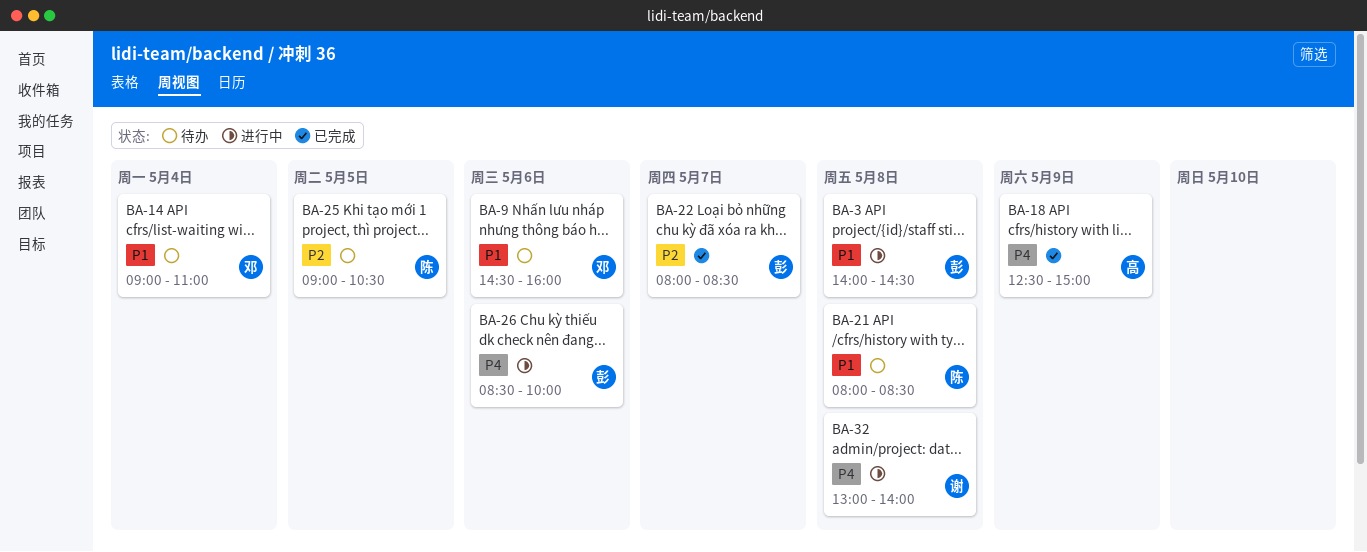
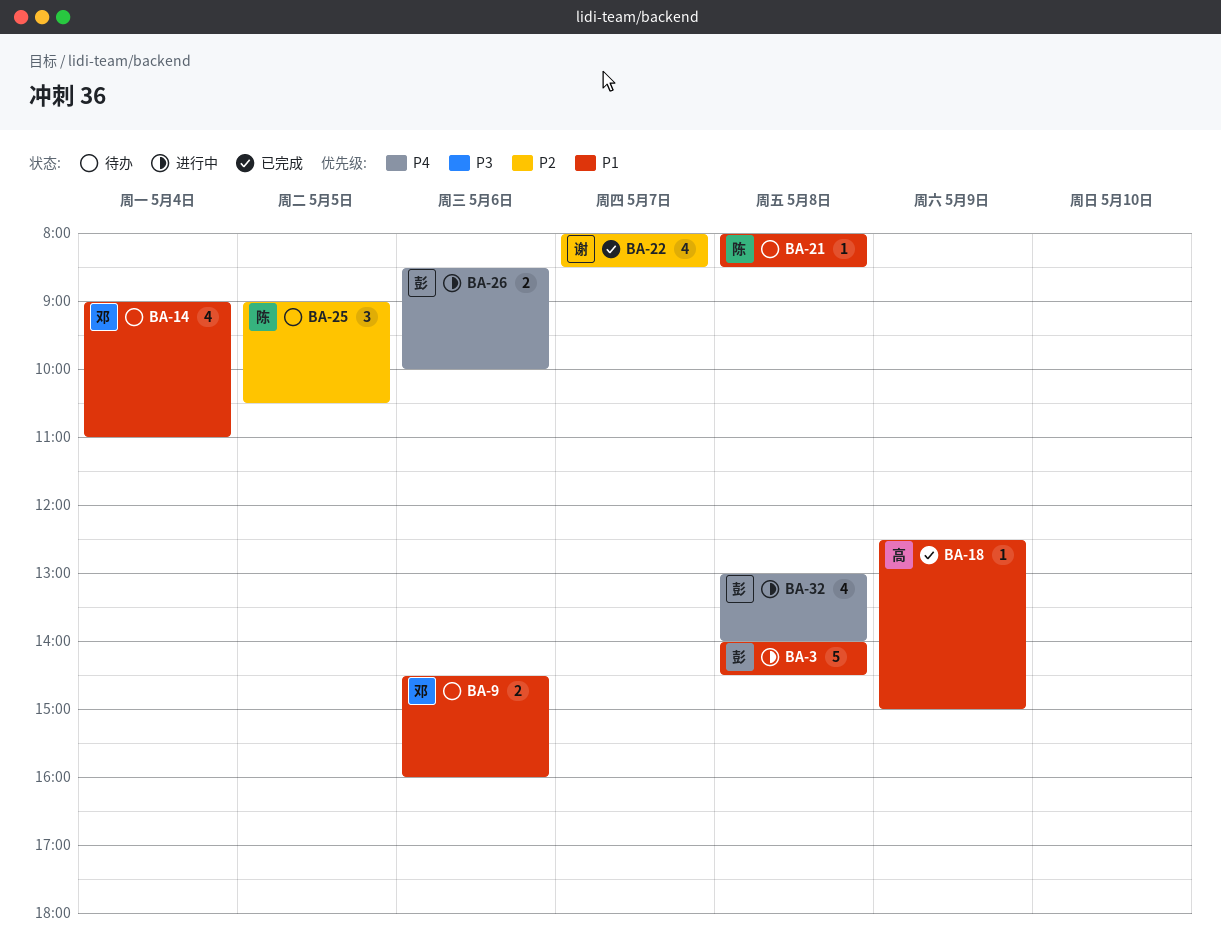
BA-18, priority: P4 -> P1
BA-22, owner: 彭 -> 谢
BA-32, owner: 谢 -> 彭

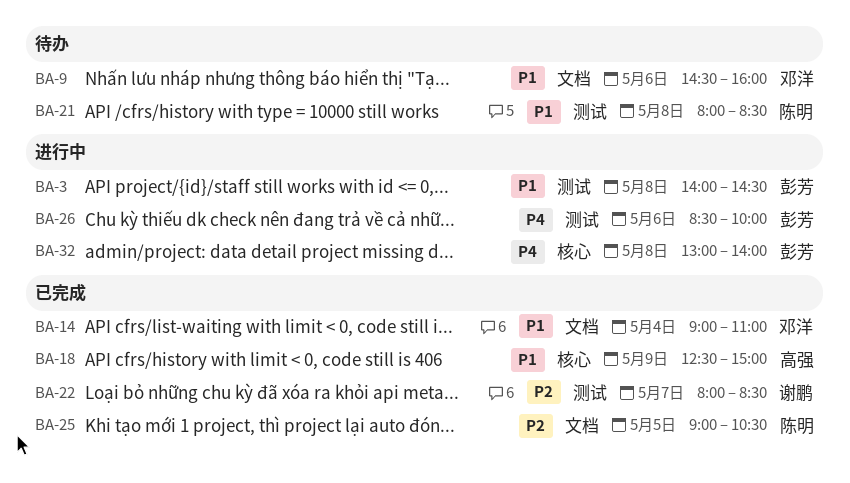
BA-14, status: 待办 -> 已完成
BA-25, status: 待办 -> 已完成

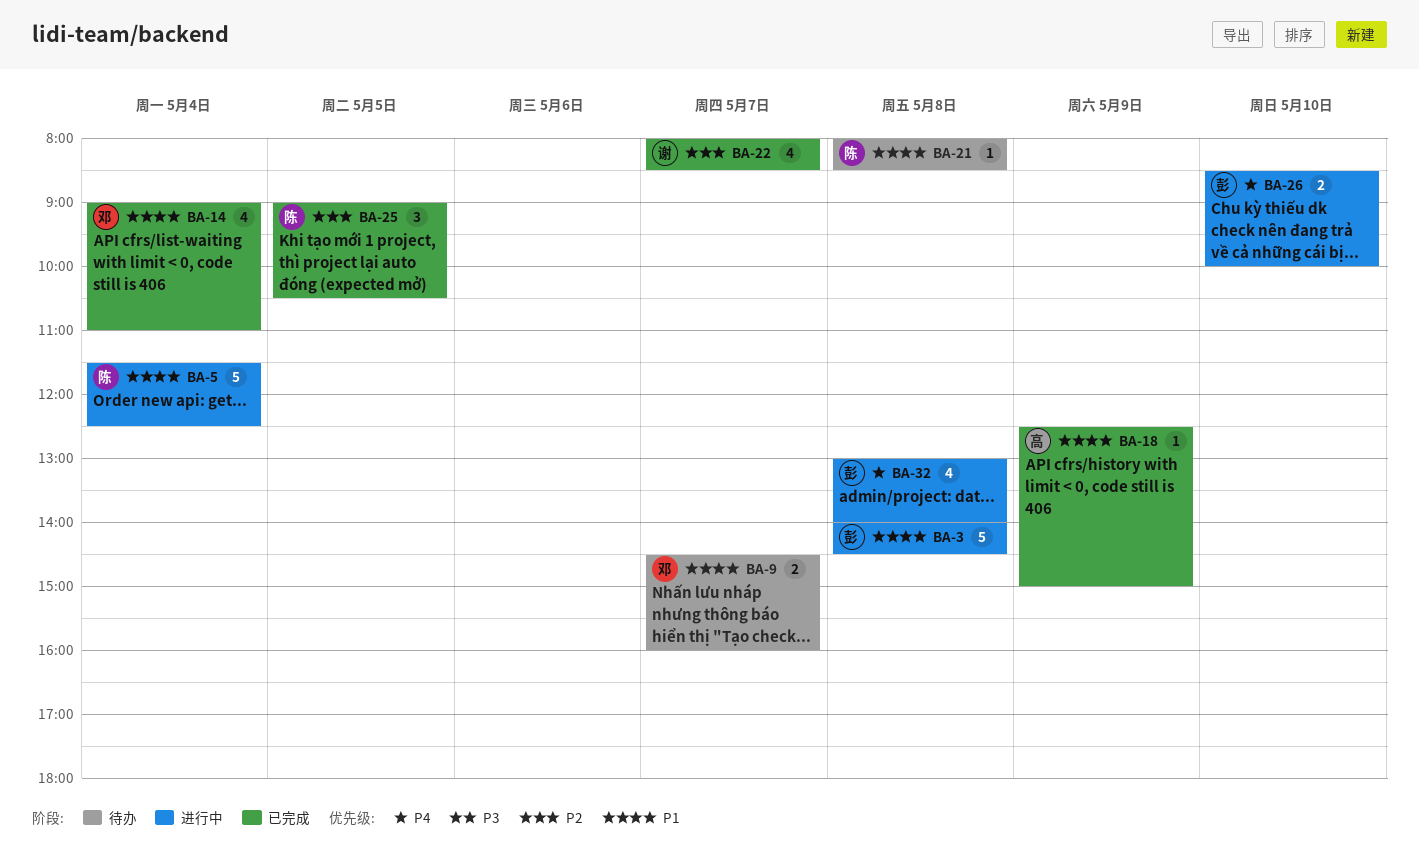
BA-5: none -> present
BA-9, day: May 6 -> May 7
BA-26, day: May 6 -> May 10

